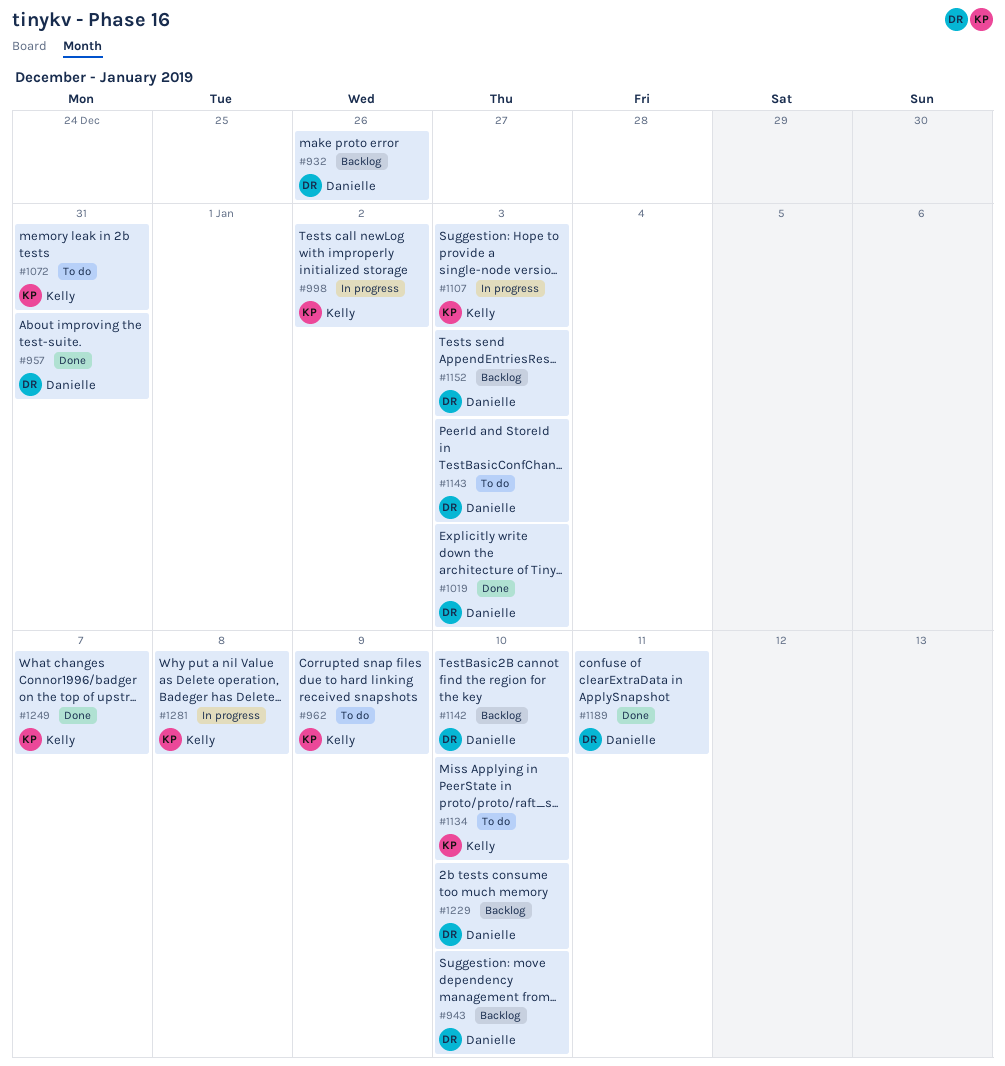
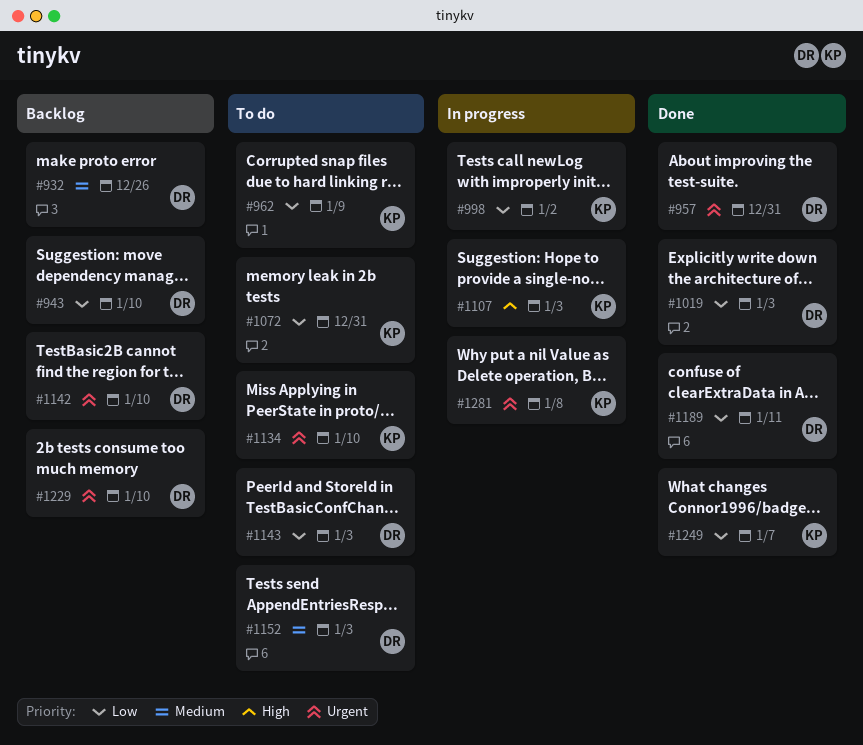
#1152, status: Backlog -> To do

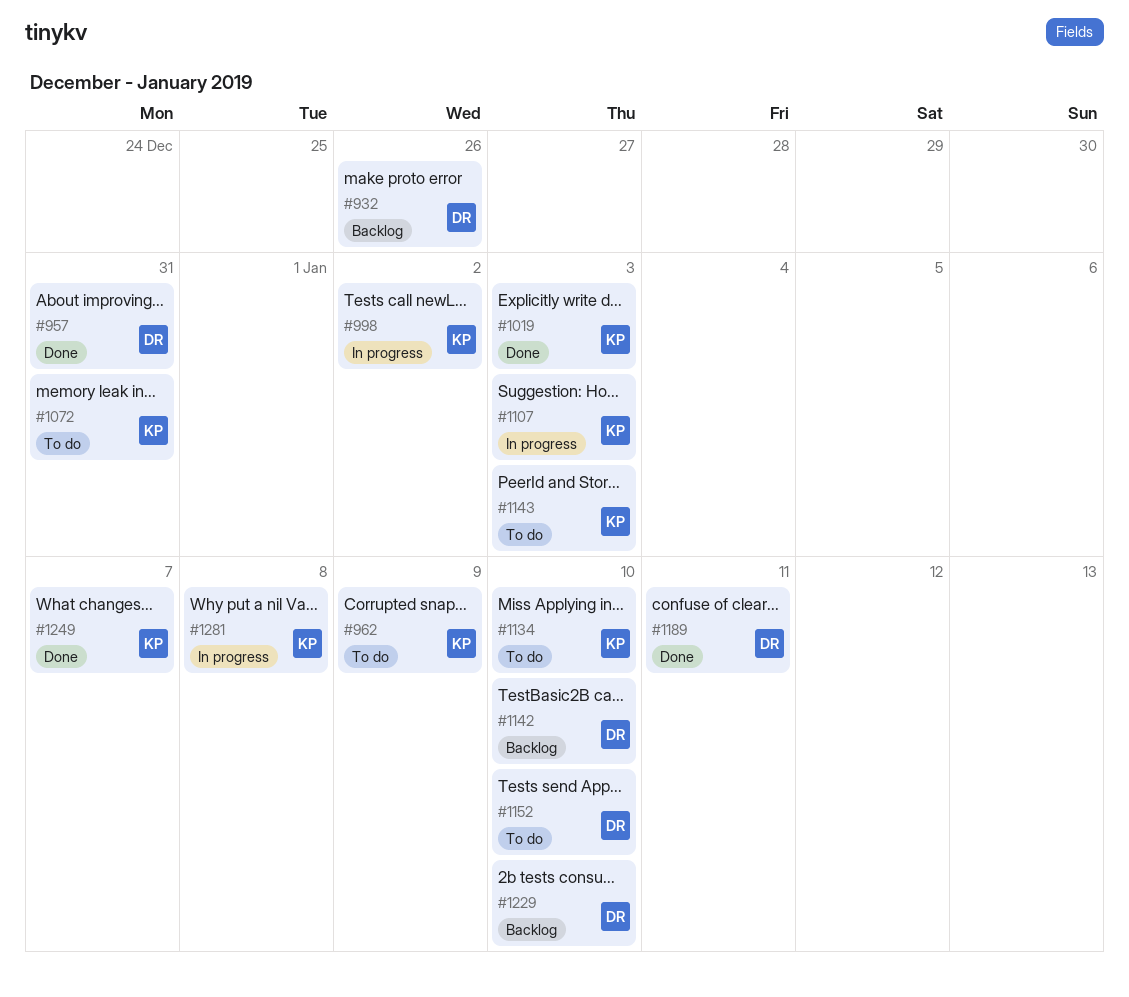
#943: present -> none
#1019, owner: DR -> KP
#1143, owner: DR -> KP
#1152, due: Jan 3 -> Jan 10

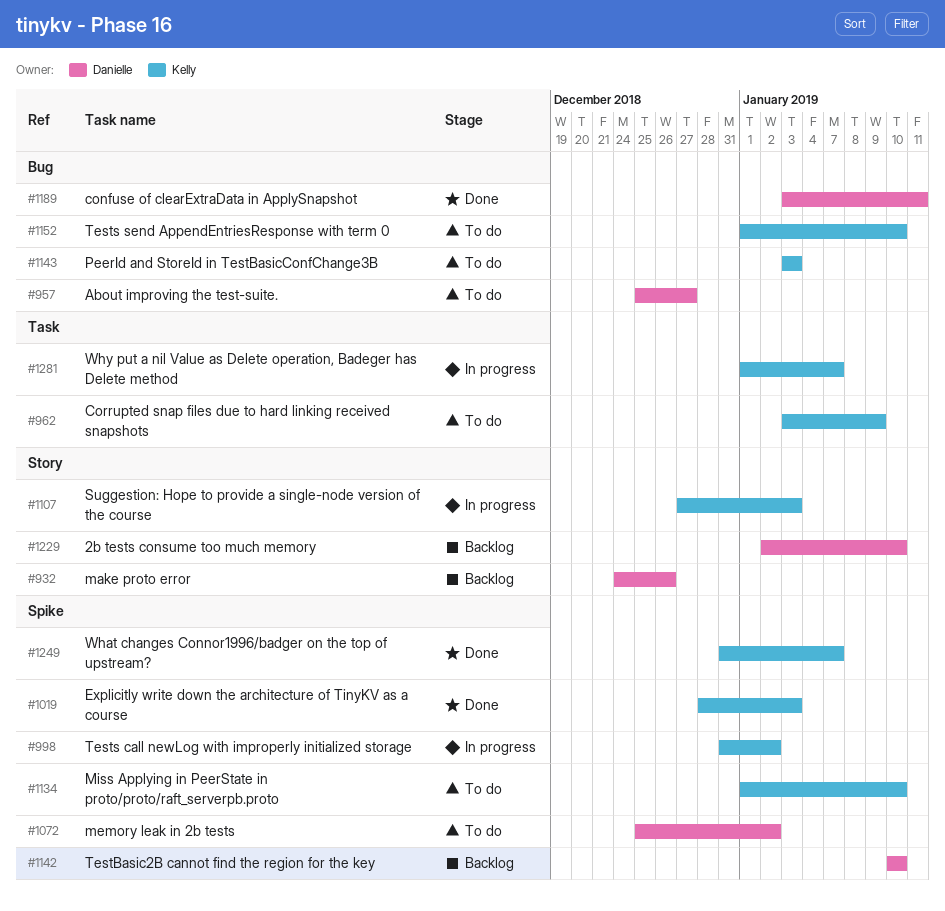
#957, status: Done -> To do
#957, due: Dec 31 -> Dec 27
#1072, owner: Kelly -> Danielle
#1072, due: Dec 31 -> Jan 2
#1152, owner: Danielle -> Kelly
#1281, due: Jan 8 -> Jan 7

